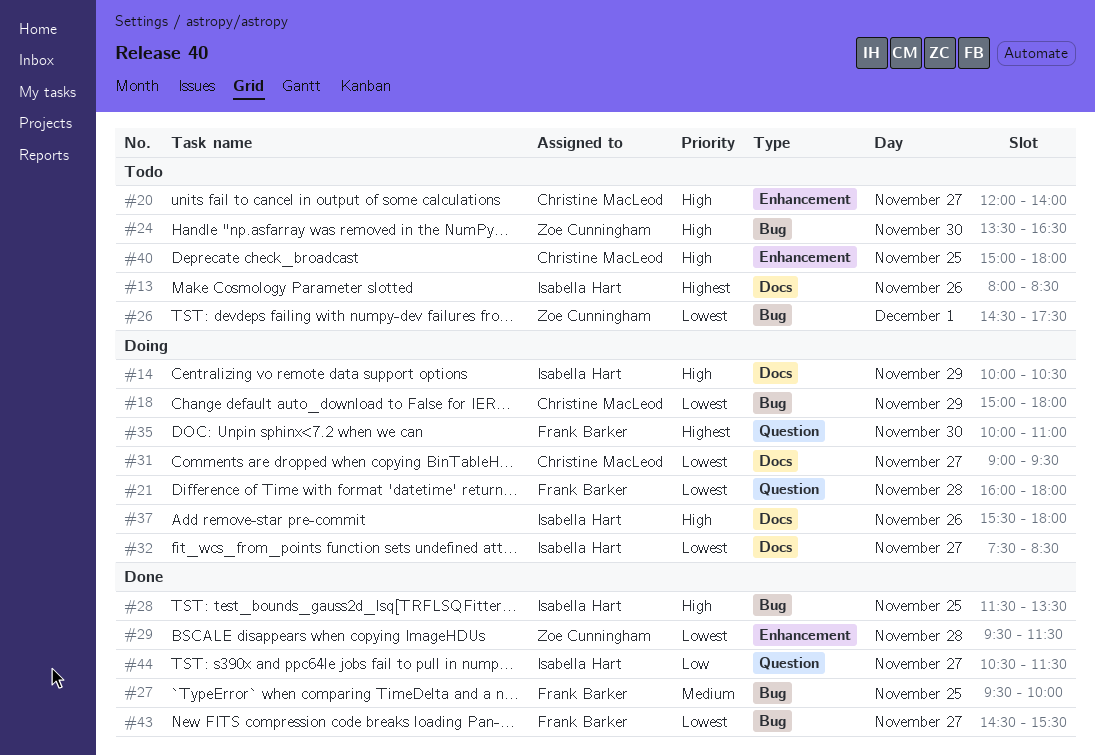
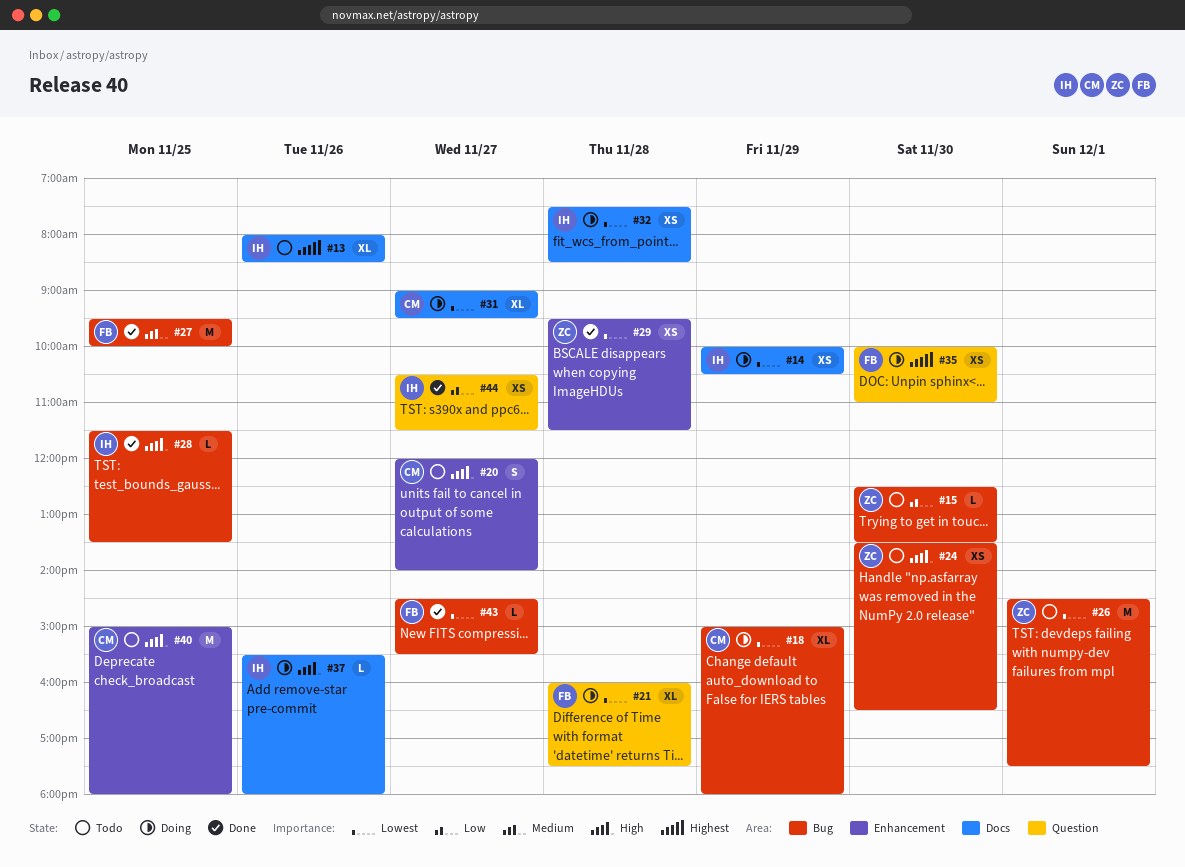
#14, priority: High -> Lowest
#15: none -> present
#21, ends: 18:00 -> 17:30
#32, day: Nov 27 -> Nov 28

